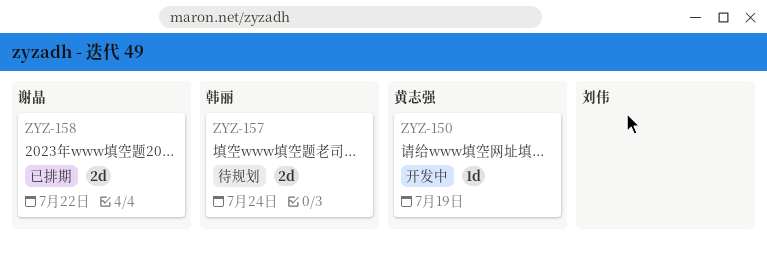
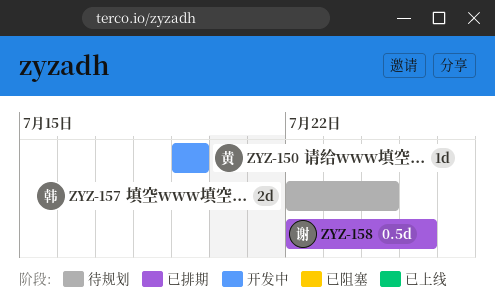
ZYZ-158, estimate: 2d -> 0.5d
ZYZ-158, due: Jul 22 -> Jul 25

